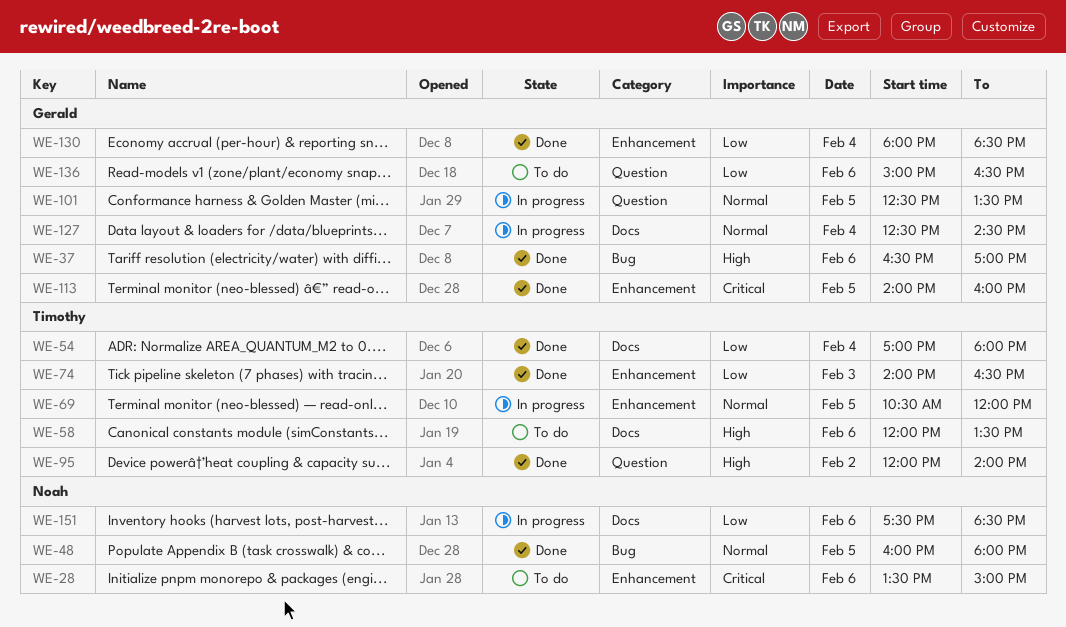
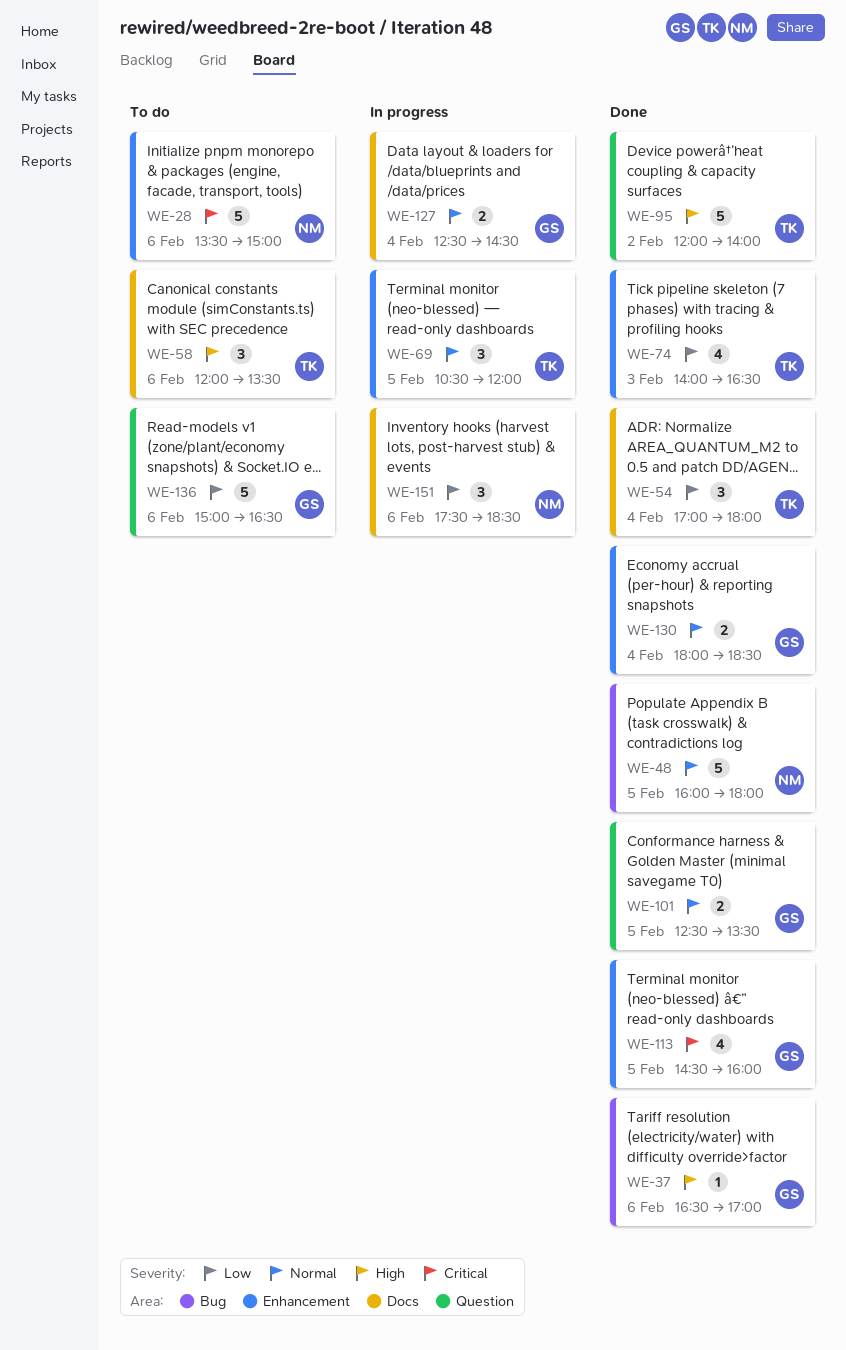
WE-101, status: In progress -> Done
WE-113, begins: 14:00 -> 14:30
WE-130, priority: Low -> Normal

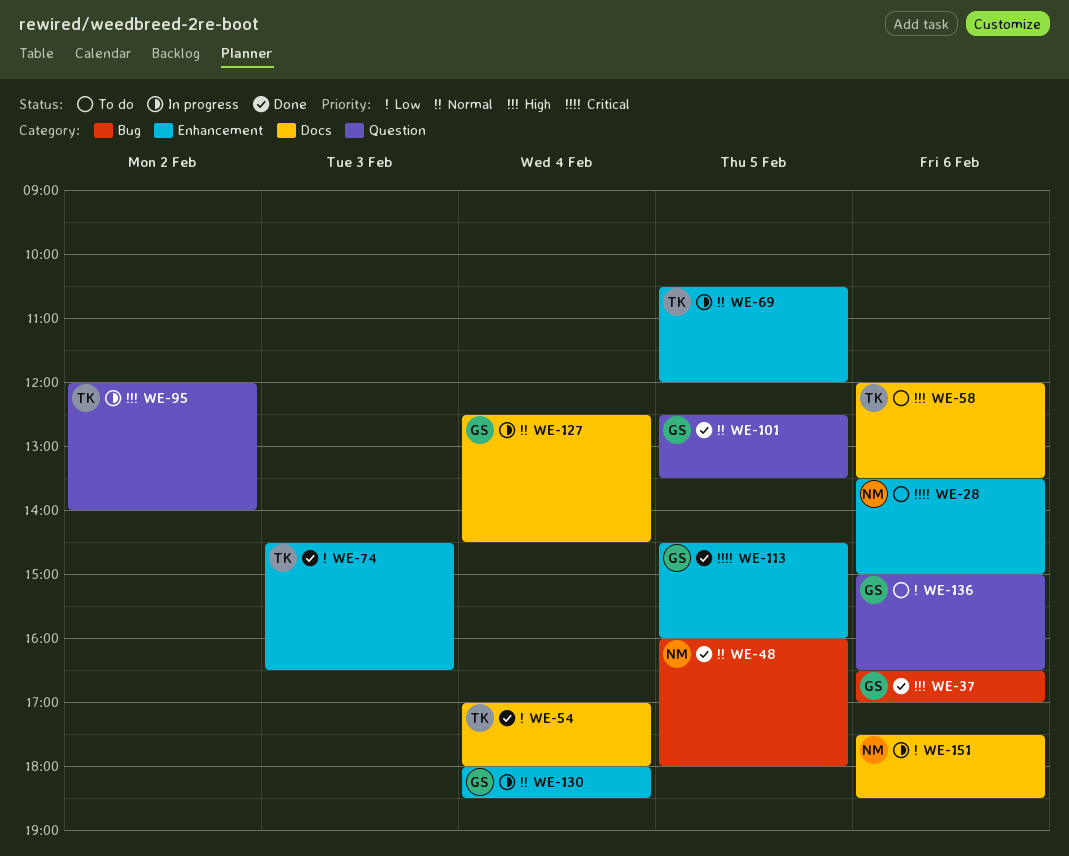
WE-74, begins: 14:00 -> 14:30
WE-95, status: Done -> In progress
WE-130, status: Done -> In progress

